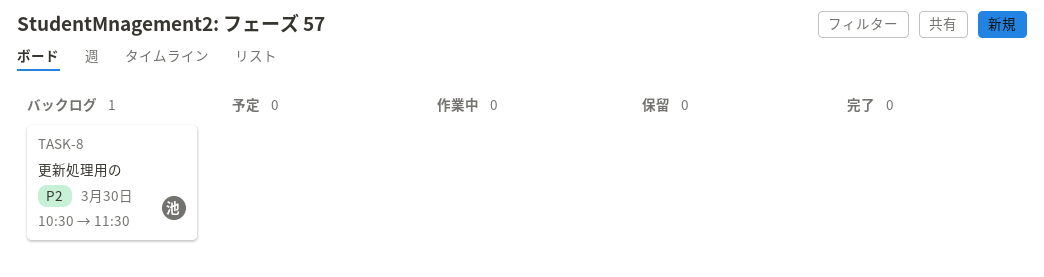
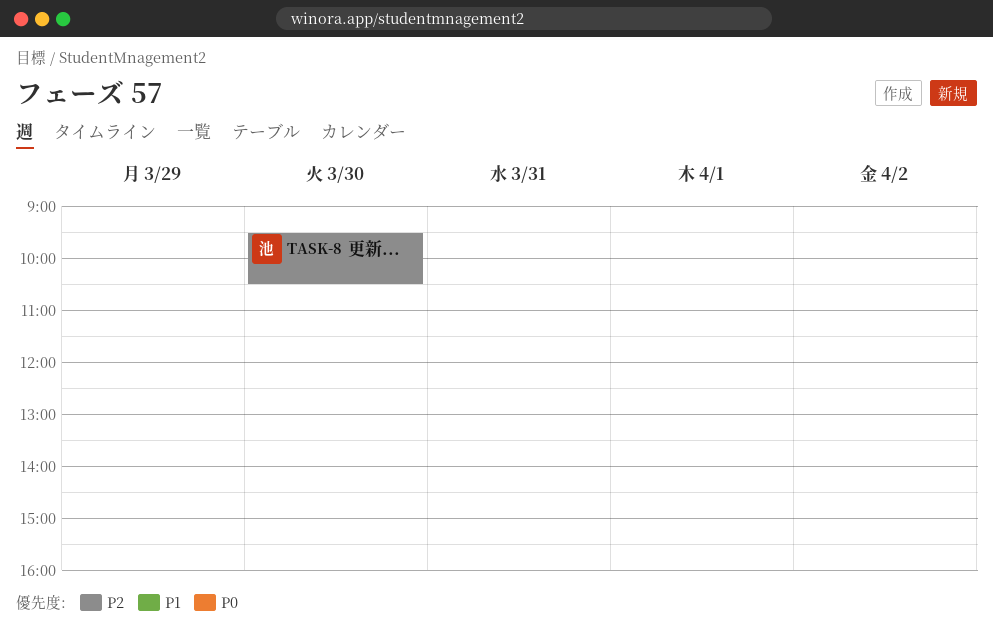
TASK-8, begins: 10:30 -> 09:30
TASK-8, ends: 11:30 -> 10:30

